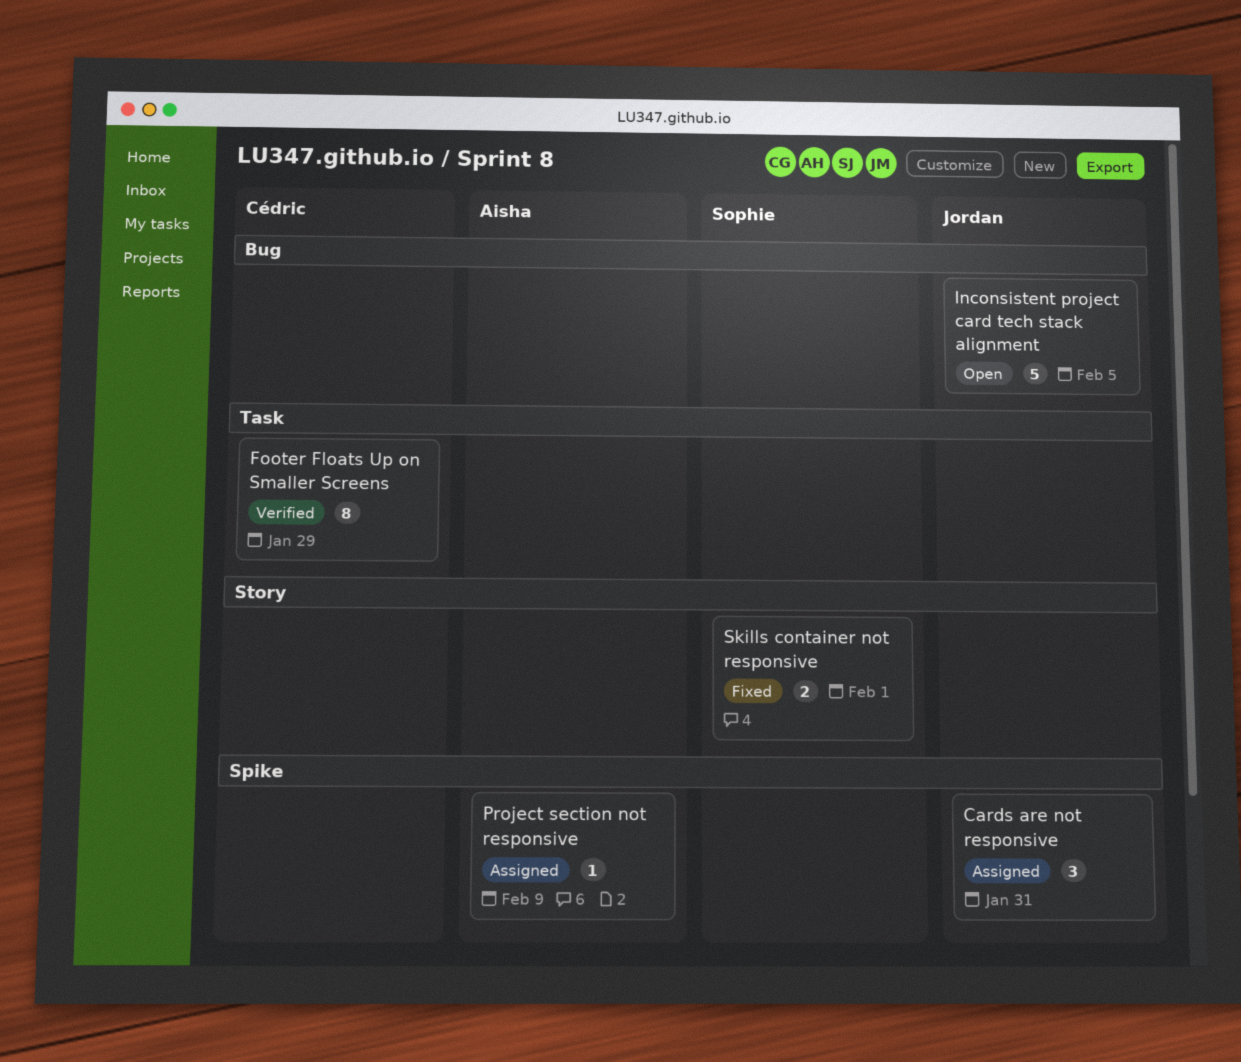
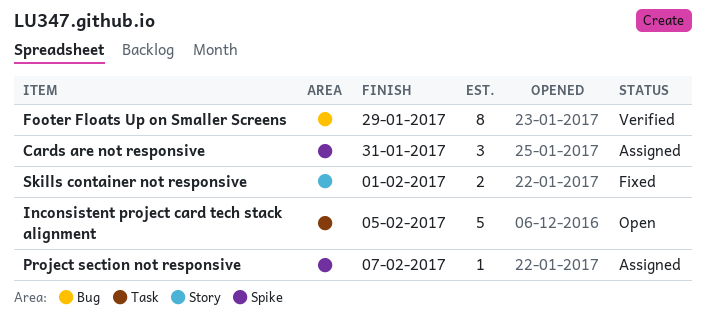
Footer Floats Up on Smaller Screens, label: Task -> Bug
Inconsistent project card tech stack alignment, label: Bug -> Task
Project section not responsive, due: Feb 9 -> Feb 7

